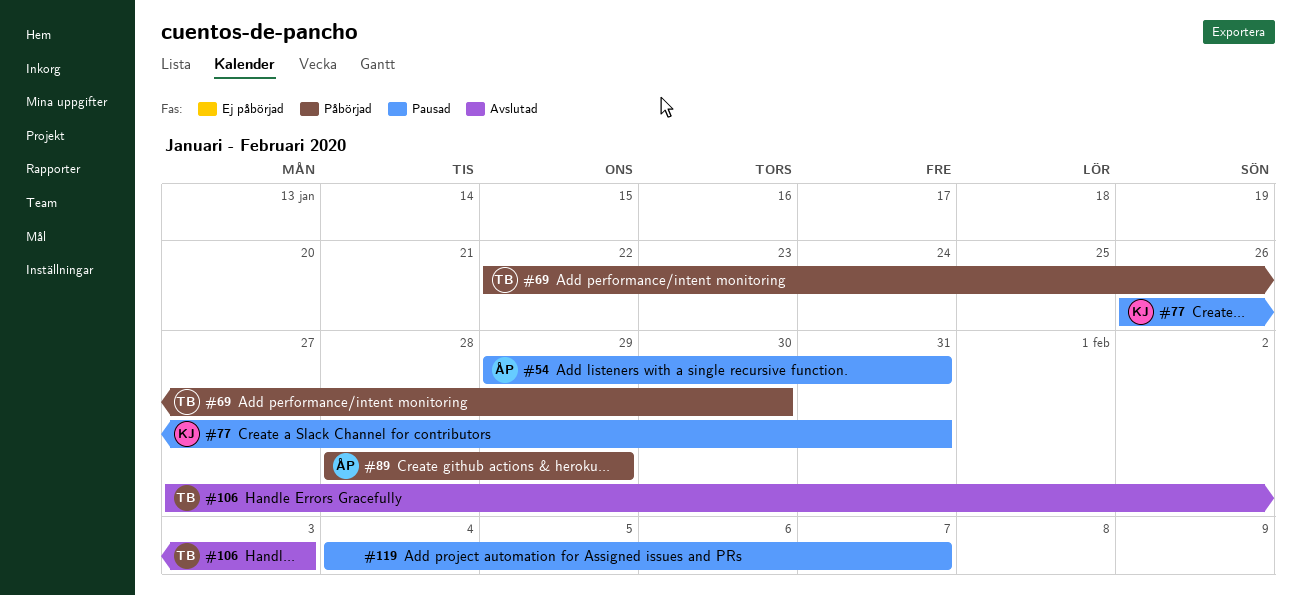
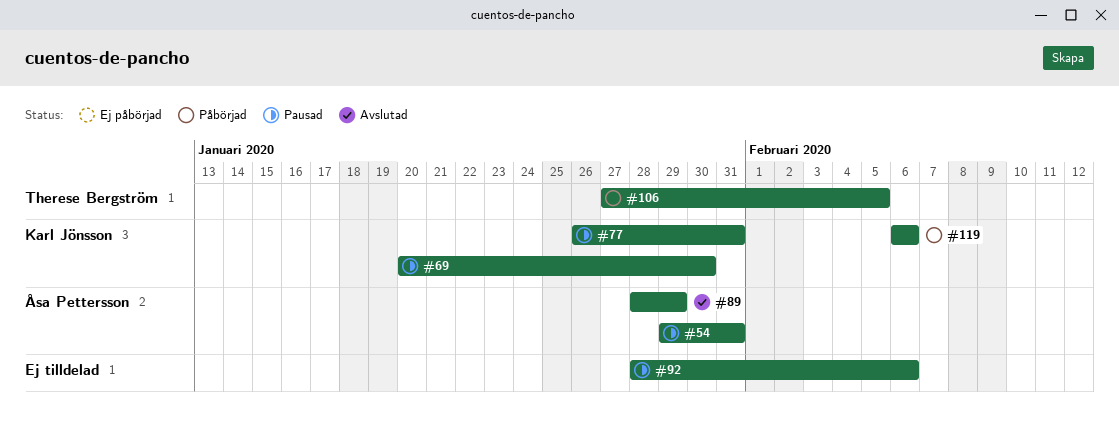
#69, status: Påbörjad -> Pausad
#69, owner: Therese Bergström -> Karl Jönsson
#69, start: Jan 22 -> Jan 20
#89, status: Påbörjad -> Avslutad
#92: none -> present
#106, status: Avslutad -> Påbörjad
#106, due: Feb 3 -> Feb 5
#119, status: Pausad -> Påbörjad
#119, owner: none -> Karl Jönsson
#119, start: Feb 4 -> Feb 6
#119, due: Feb 7 -> Feb 6

